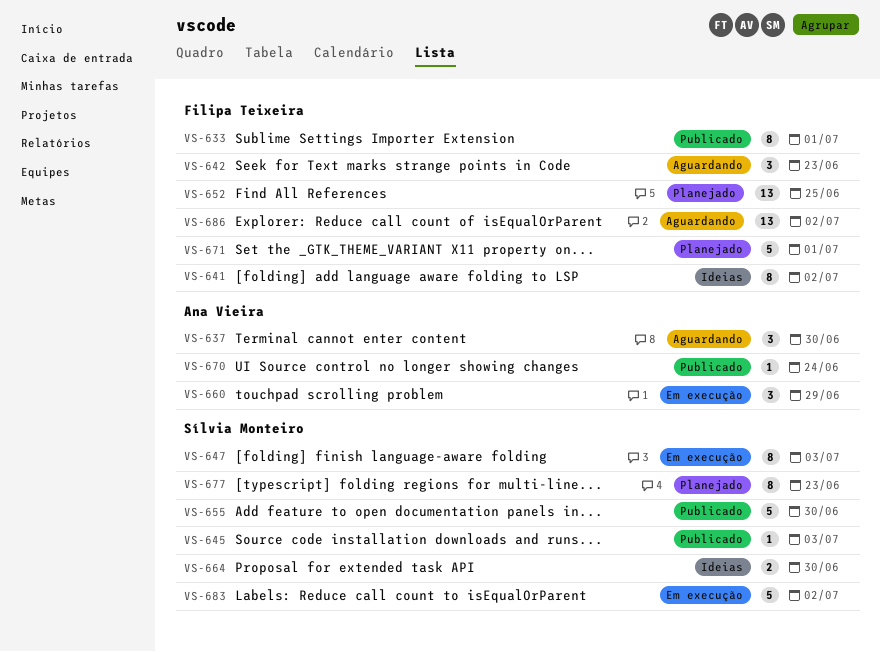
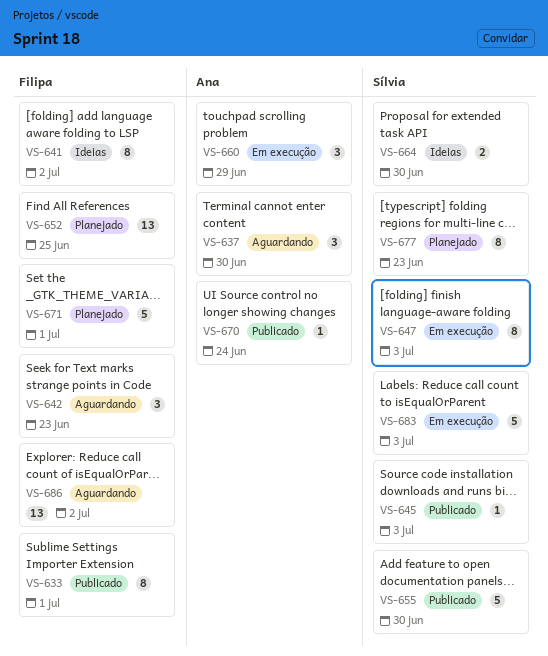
VS-683, due: Jul 2 -> Jul 3

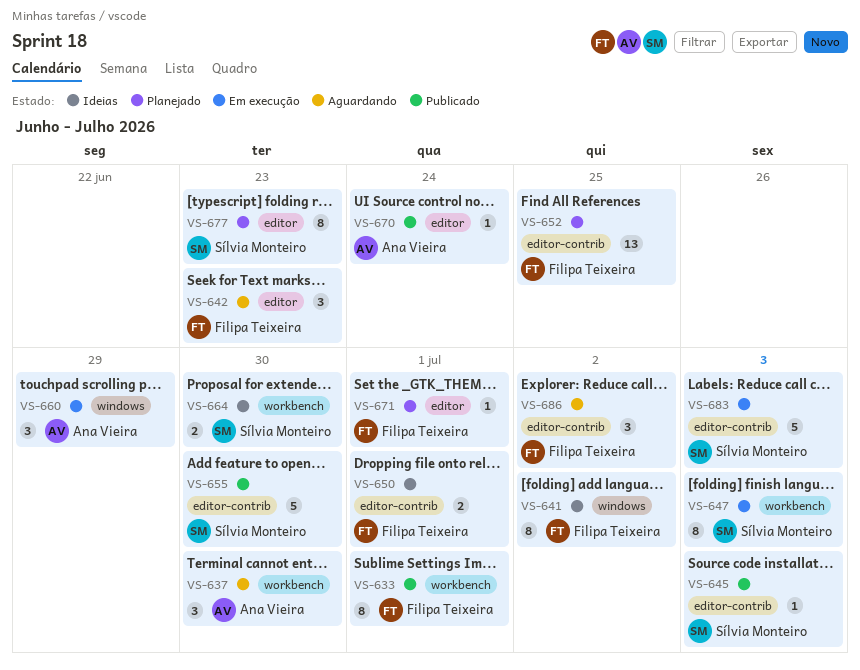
VS-650: none -> present
VS-671, estimate: 5 -> 1
VS-686, estimate: 13 -> 3

